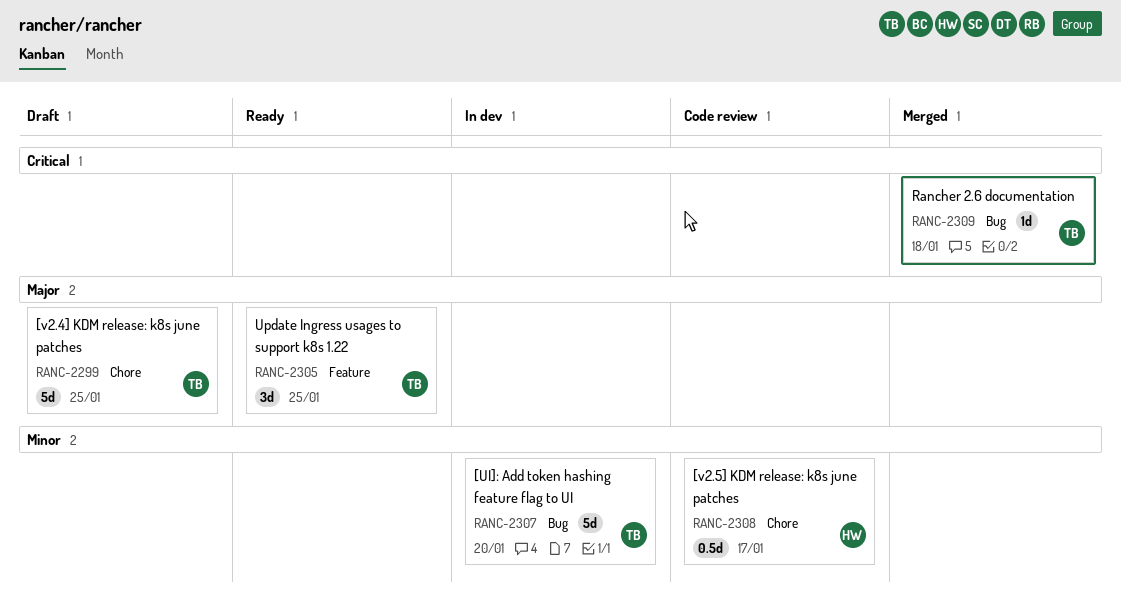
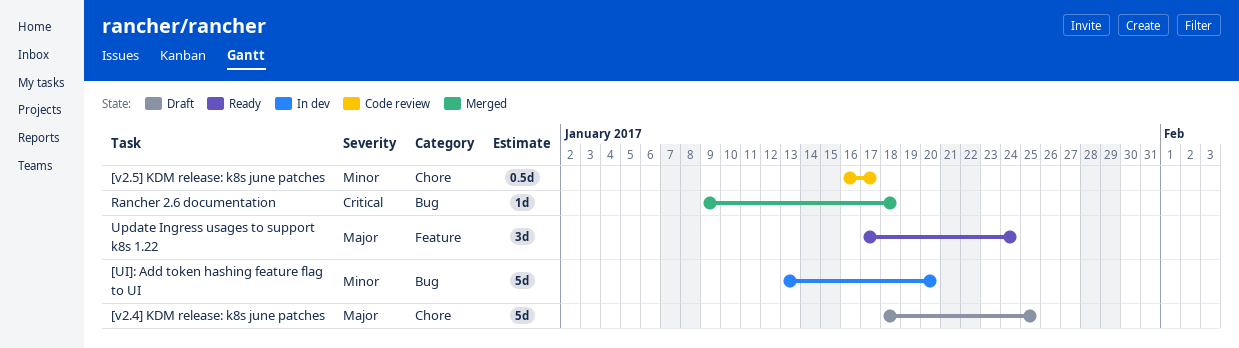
Update Ingress usages to support k8s 1.22, due: Jan 25 -> Jan 24

